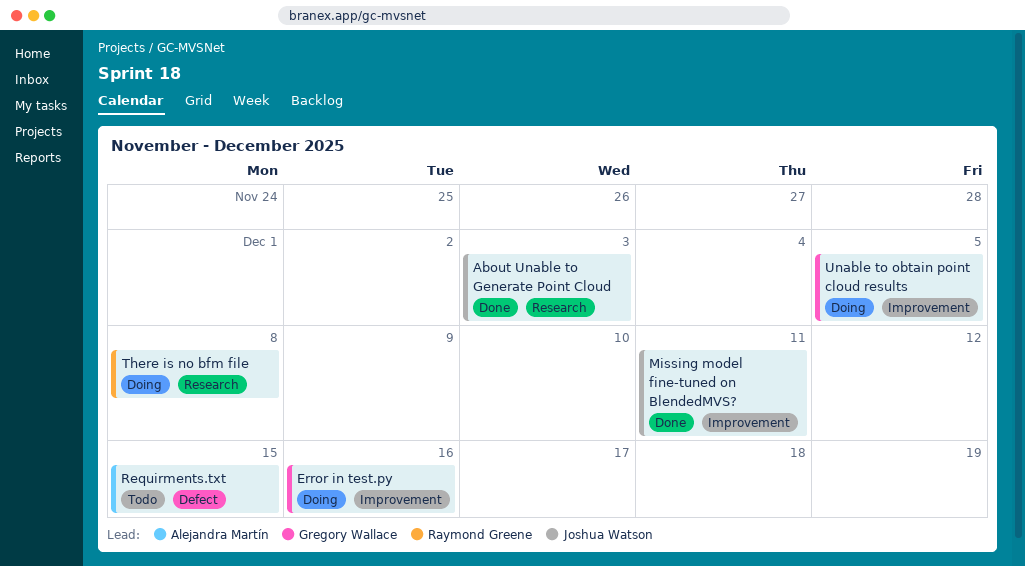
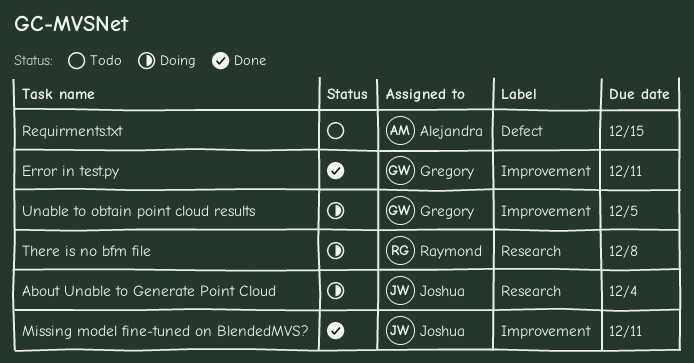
About Unable to Generate Point Cloud, status: Done -> Doing
About Unable to Generate Point Cloud, due: Dec 3 -> Dec 4
Error in test.py, status: Doing -> Done
Error in test.py, due: Dec 16 -> Dec 11

